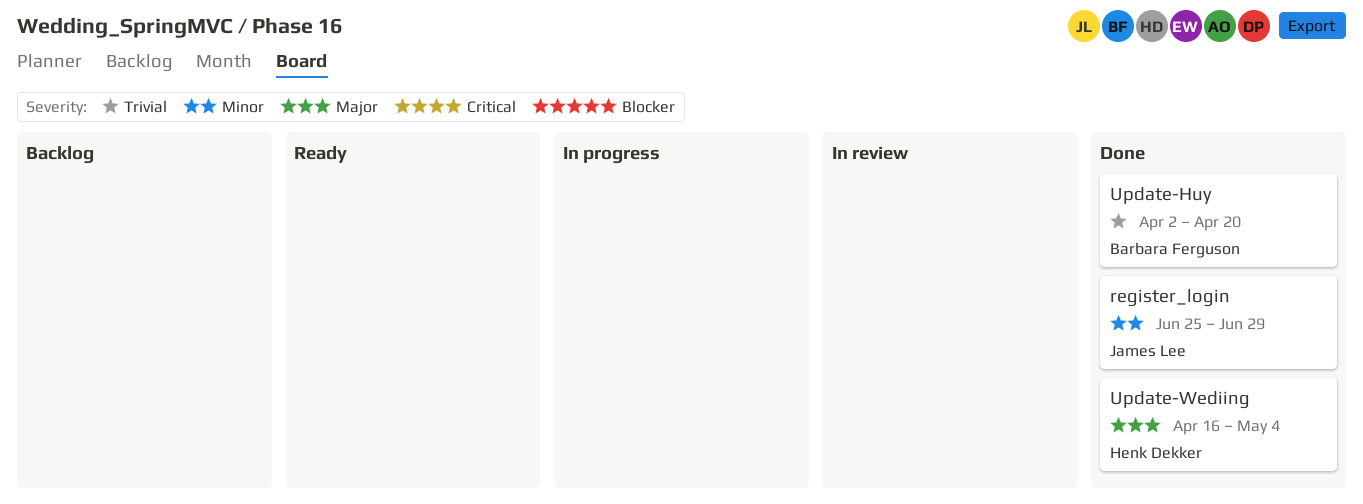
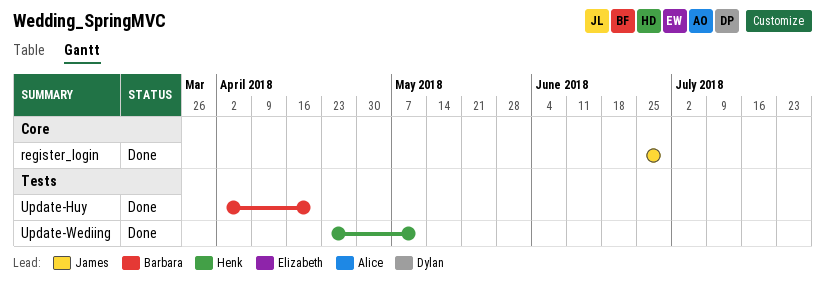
Update-Wediing, start: Apr 16 -> Apr 23
Update-Wediing, due: May 4 -> May 11

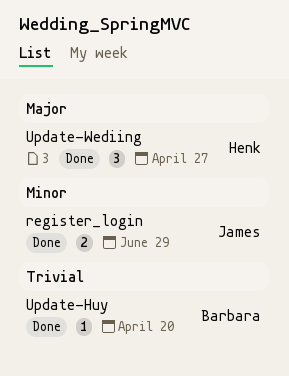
Update-Wediing, due: May 11 -> Apr 27

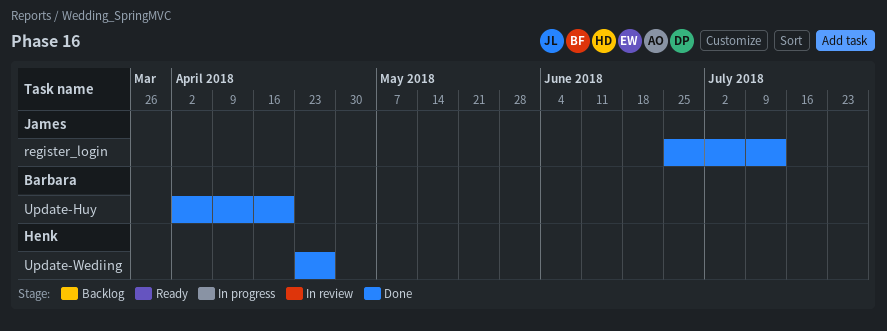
register_login, due: Jun 29 -> Jul 13

